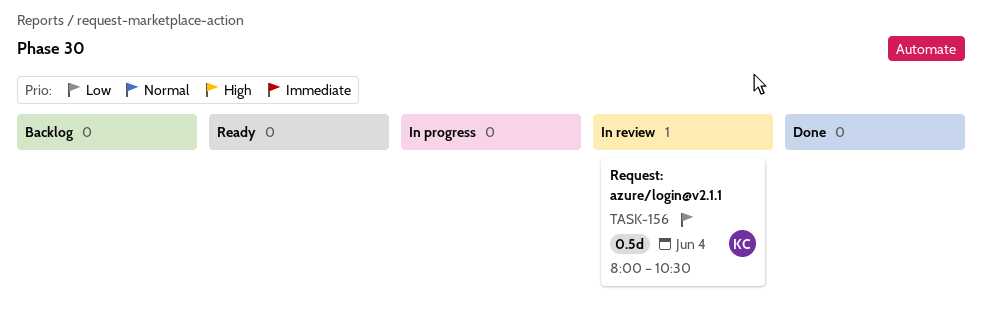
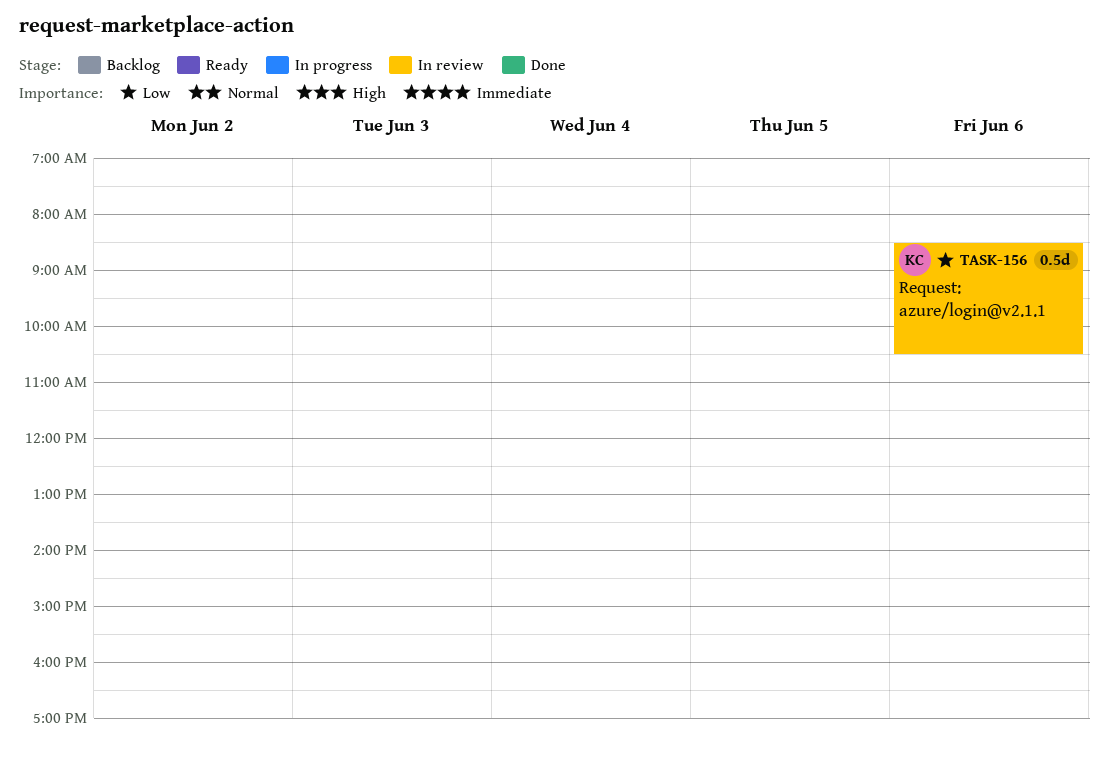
TASK-156, day: Jun 4 -> Jun 6
TASK-156, begins: 08:00 -> 08:30

